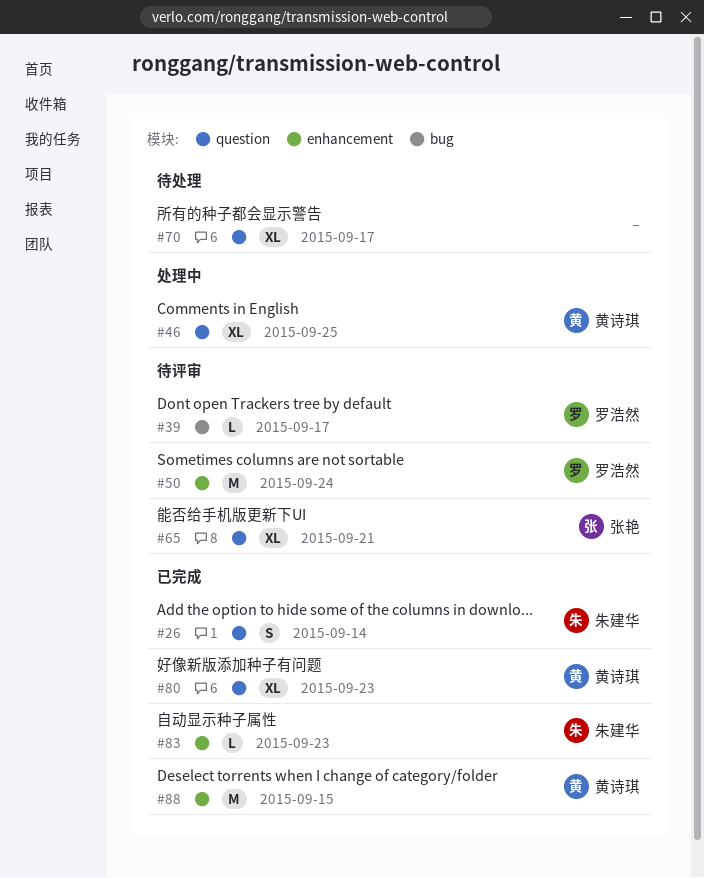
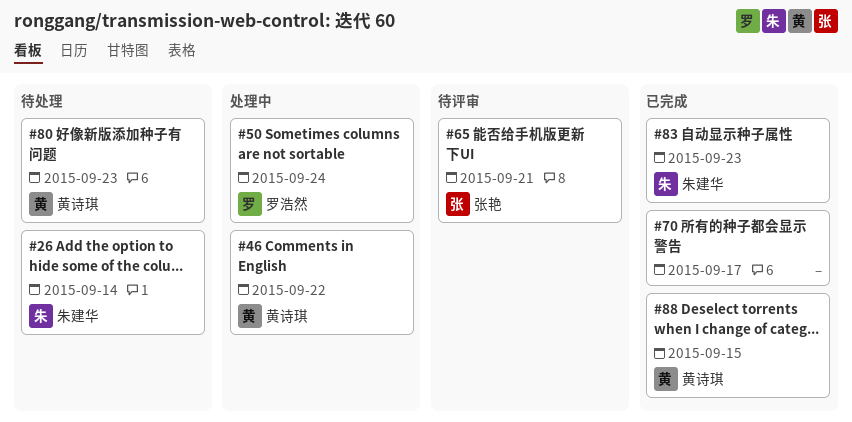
#26, status: 已完成 -> 待处理
#39: present -> none
#46, due: Sep 25 -> Sep 22
#50, status: 待评审 -> 处理中
#70, status: 待处理 -> 已完成
#80, status: 已完成 -> 待处理

